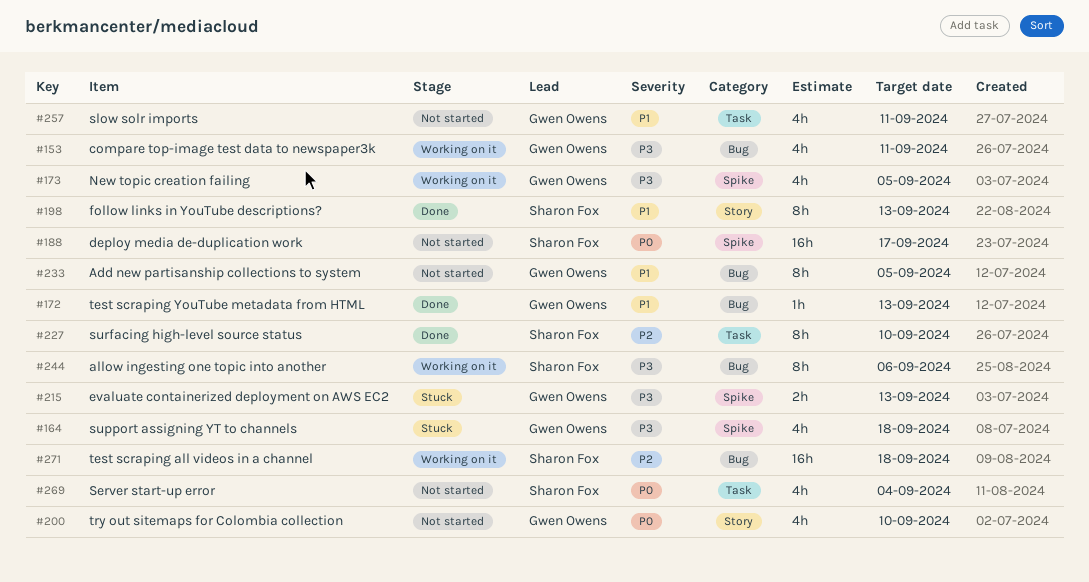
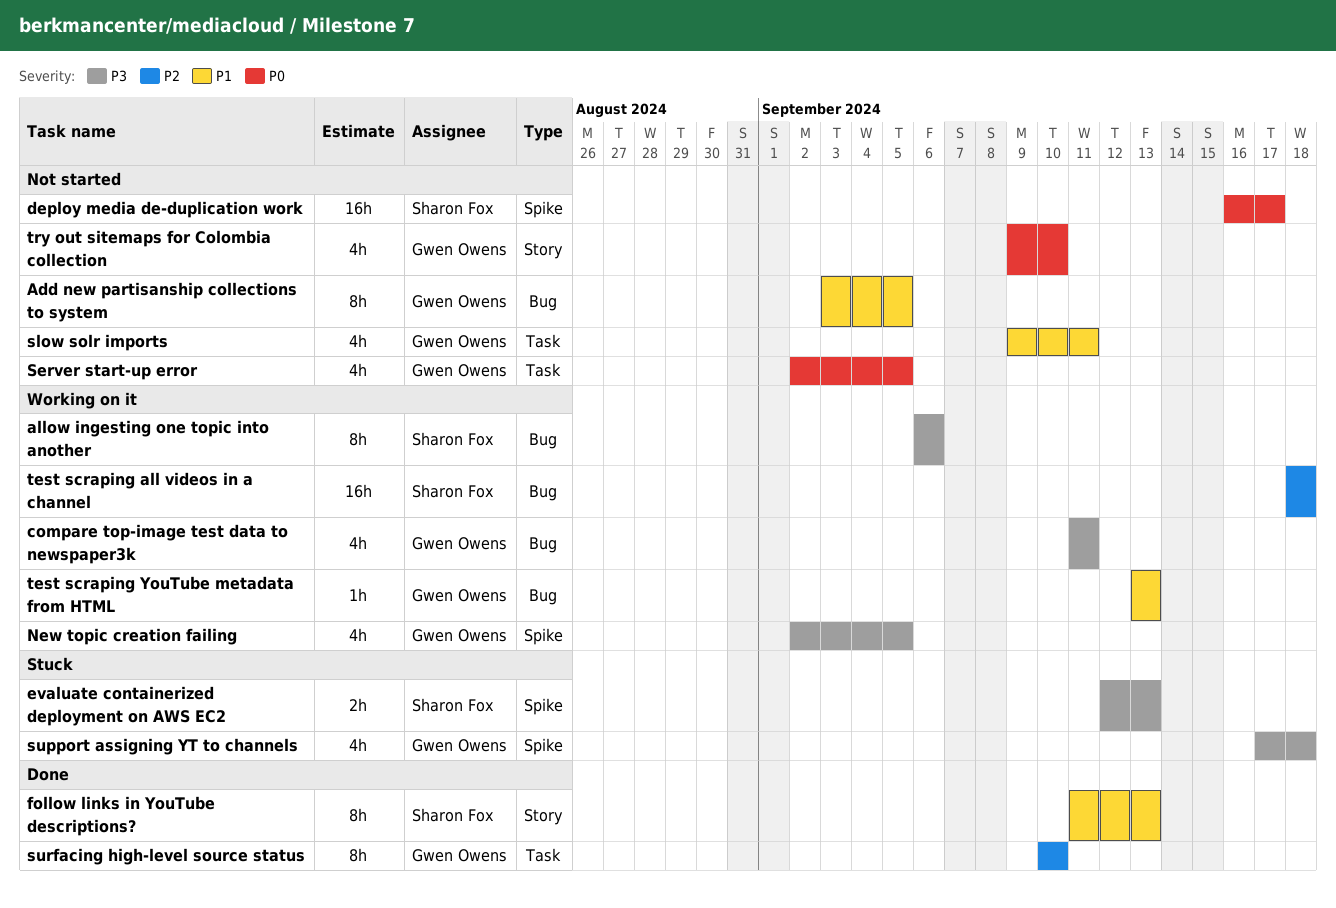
evaluate containerized deployment on AWS EC2, owner: Gwen Owens -> Sharon Fox
Server start-up error, owner: Sharon Fox -> Gwen Owens
Server start-up error, due: Sep 4 -> Sep 5
surfacing high-level source status, owner: Sharon Fox -> Gwen Owens
test scraping YouTube metadata from HTML, status: Done -> Working on it

